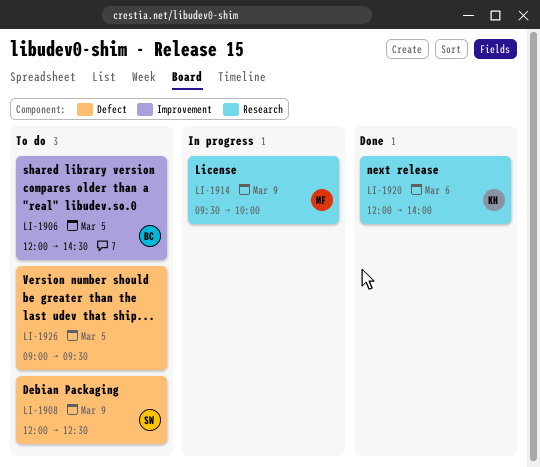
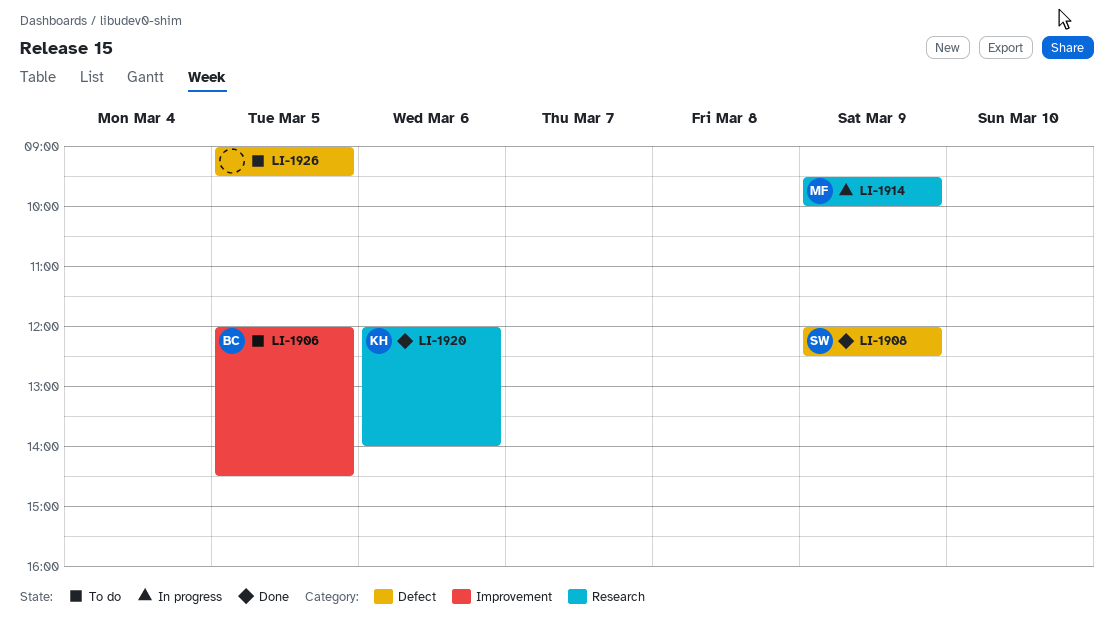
LI-1908, status: To do -> Done

